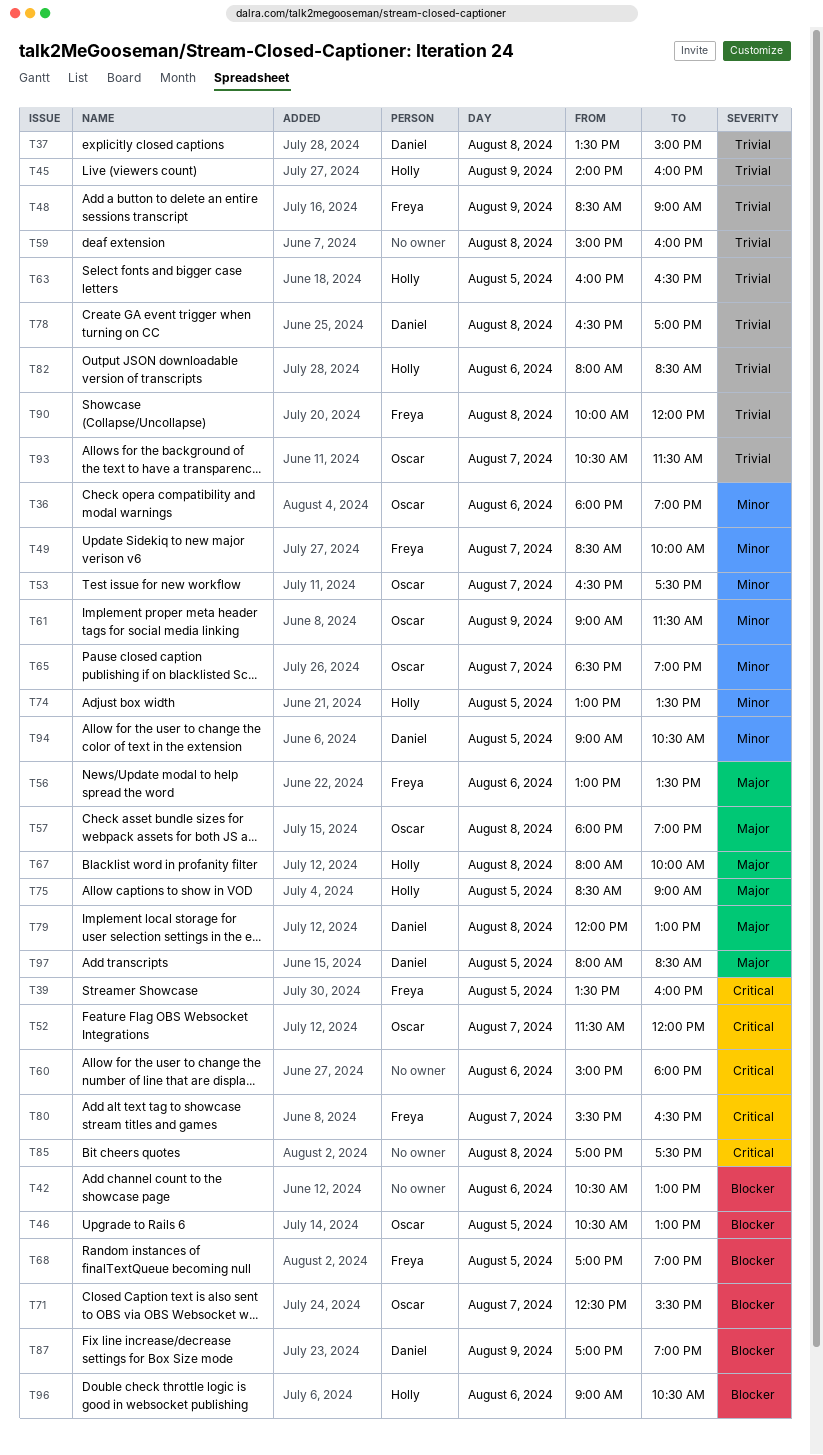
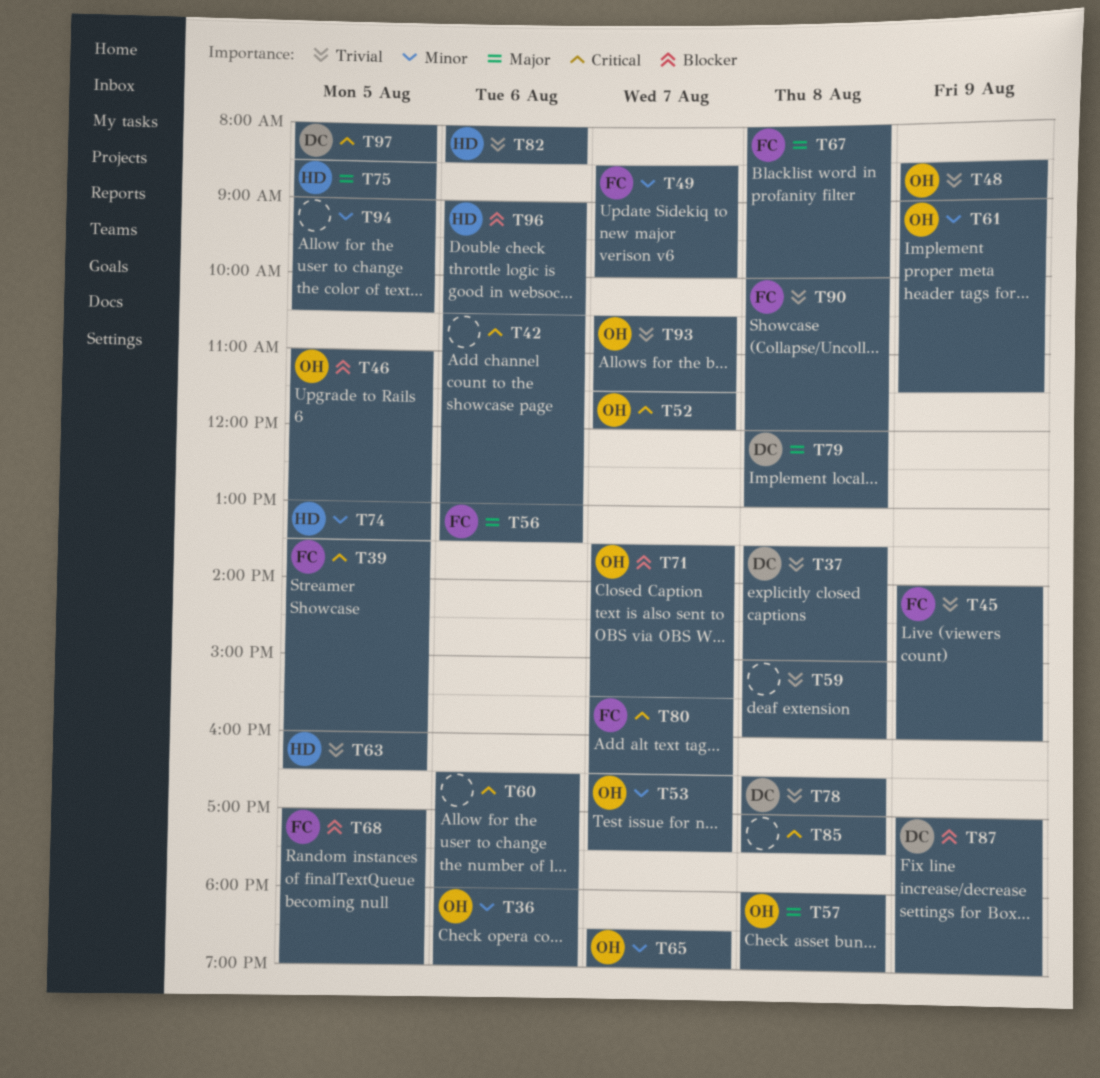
T42, priority: Blocker -> Critical
T45, owner: Holly -> Freya
T46, begins: 10:30 -> 11:00
T48, owner: Freya -> Oscar
T60, begins: 15:00 -> 16:30
T67, owner: Holly -> Freya
T71, begins: 12:30 -> 13:30
T94, owner: Daniel -> none
T97, priority: Major -> Critical

